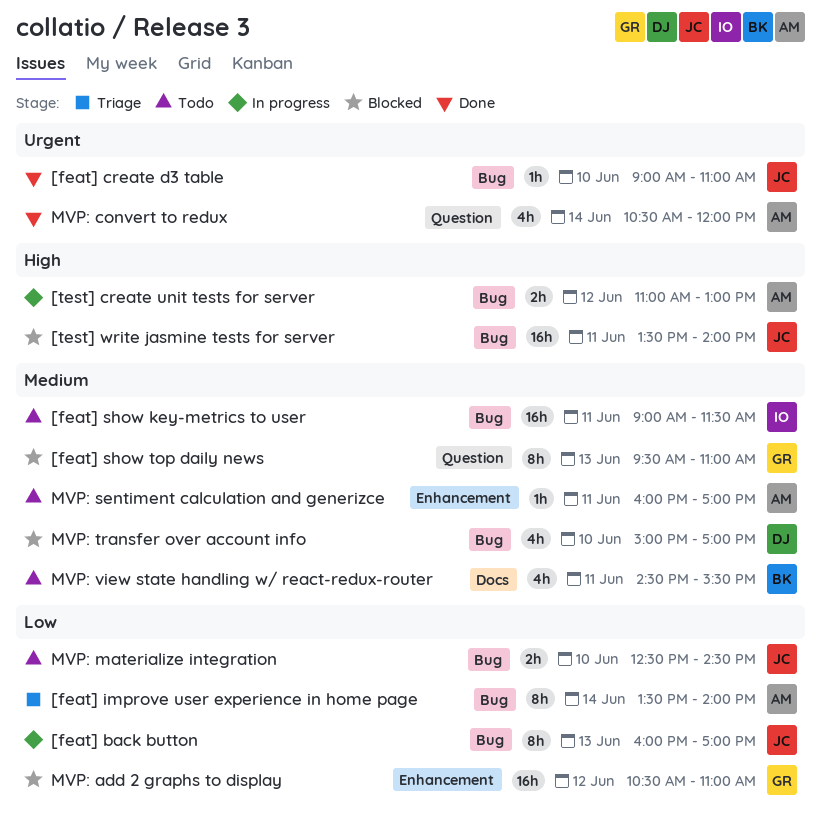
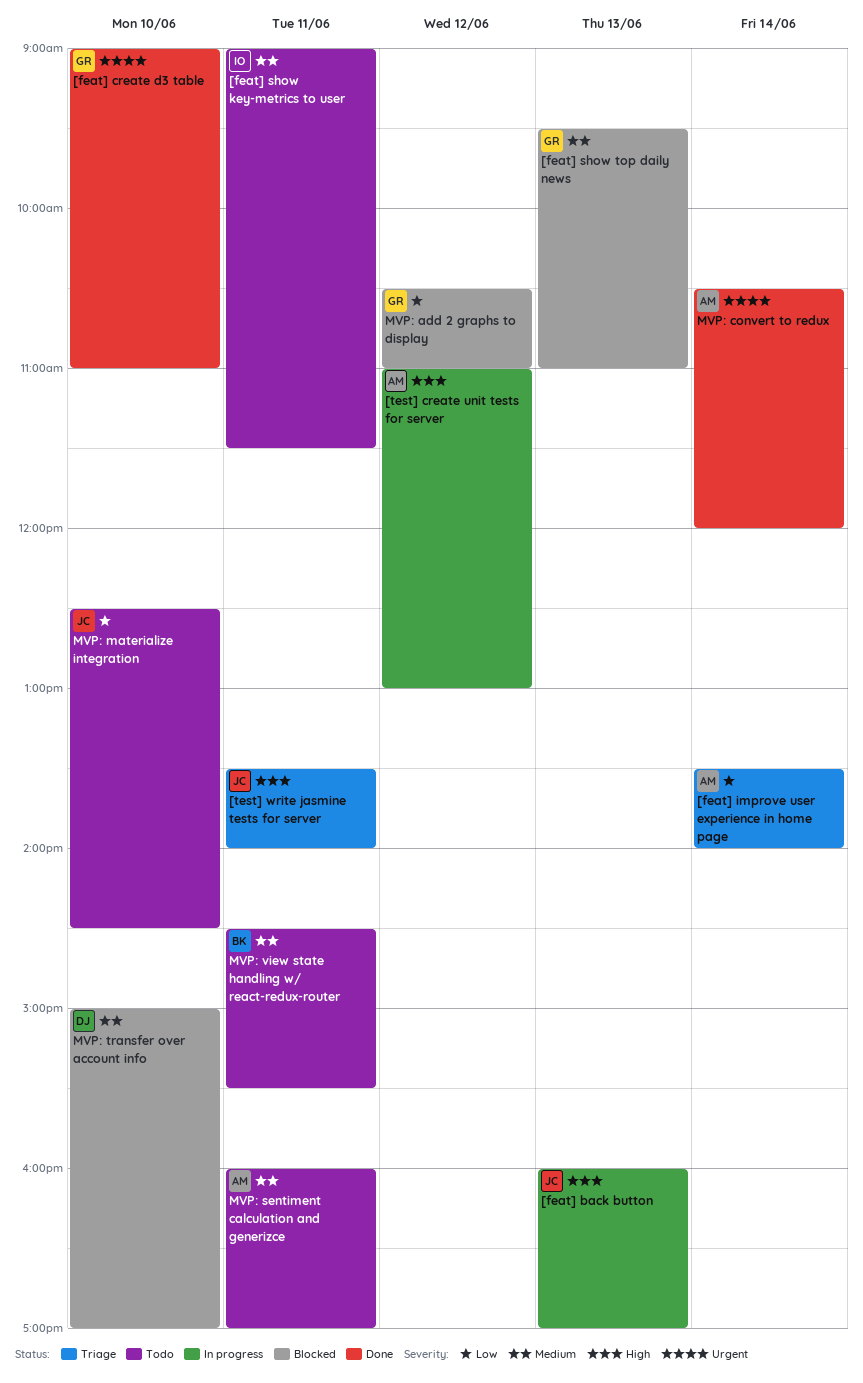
[feat] back button, priority: Low -> High
[feat] create d3 table, owner: JC -> GR
[test] write jasmine tests for server, status: Blocked -> Triage

